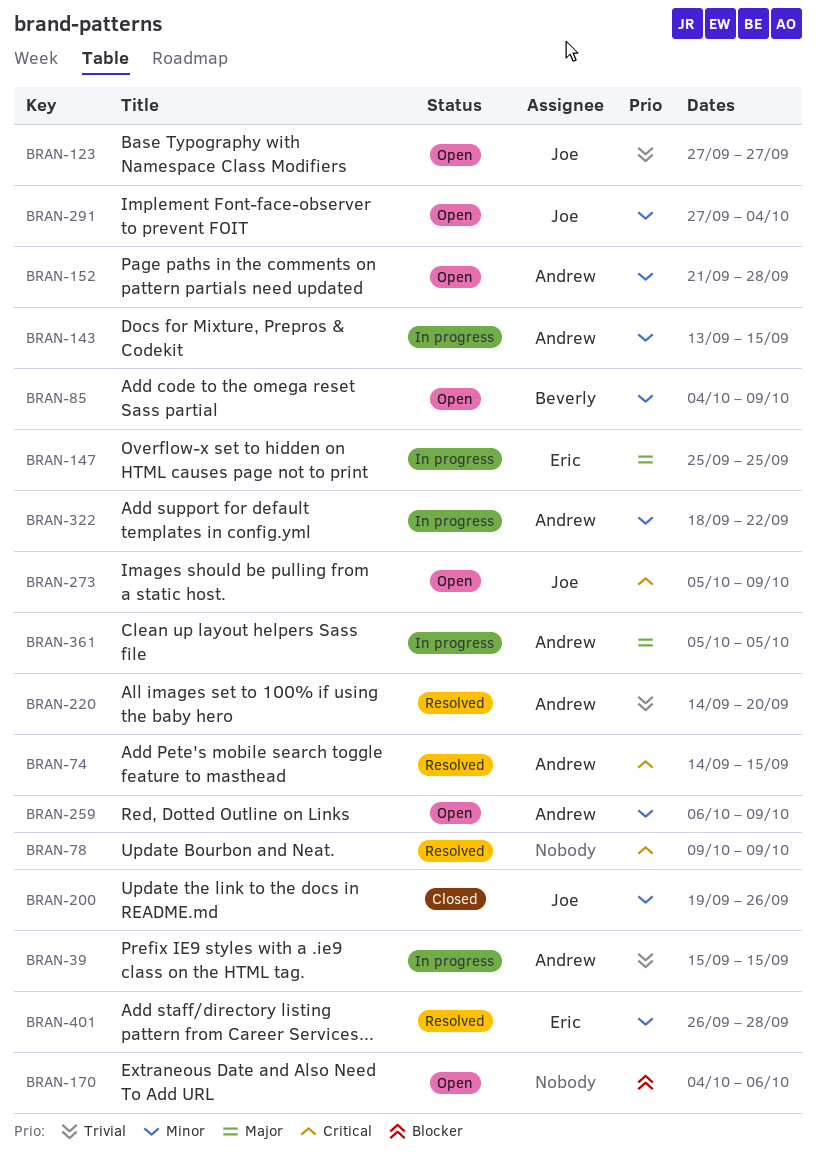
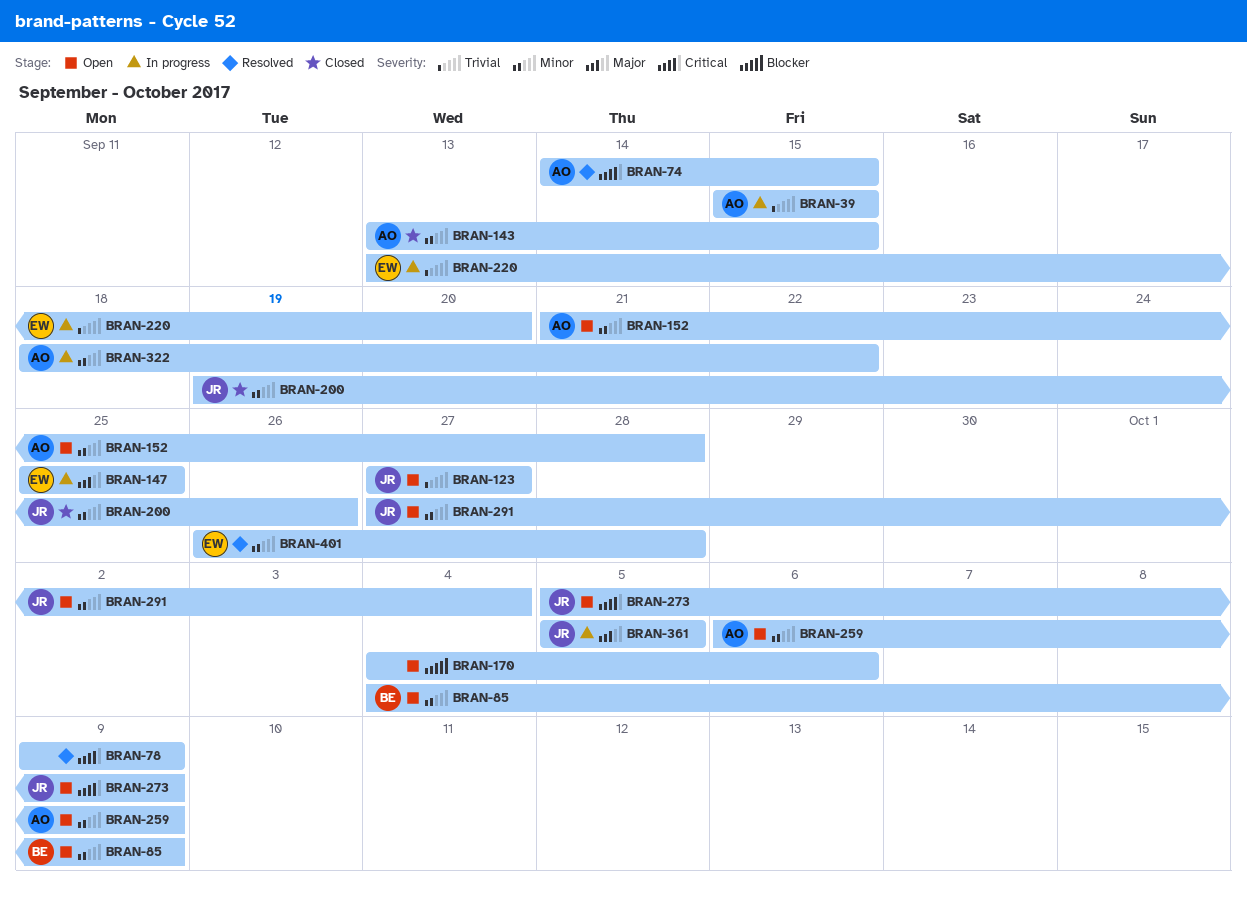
BRAN-143, status: In progress -> Closed
BRAN-220, status: Resolved -> In progress
BRAN-220, owner: Andrew -> Eric
BRAN-220, start: Sep 14 -> Sep 13
BRAN-361, owner: Andrew -> Joe

